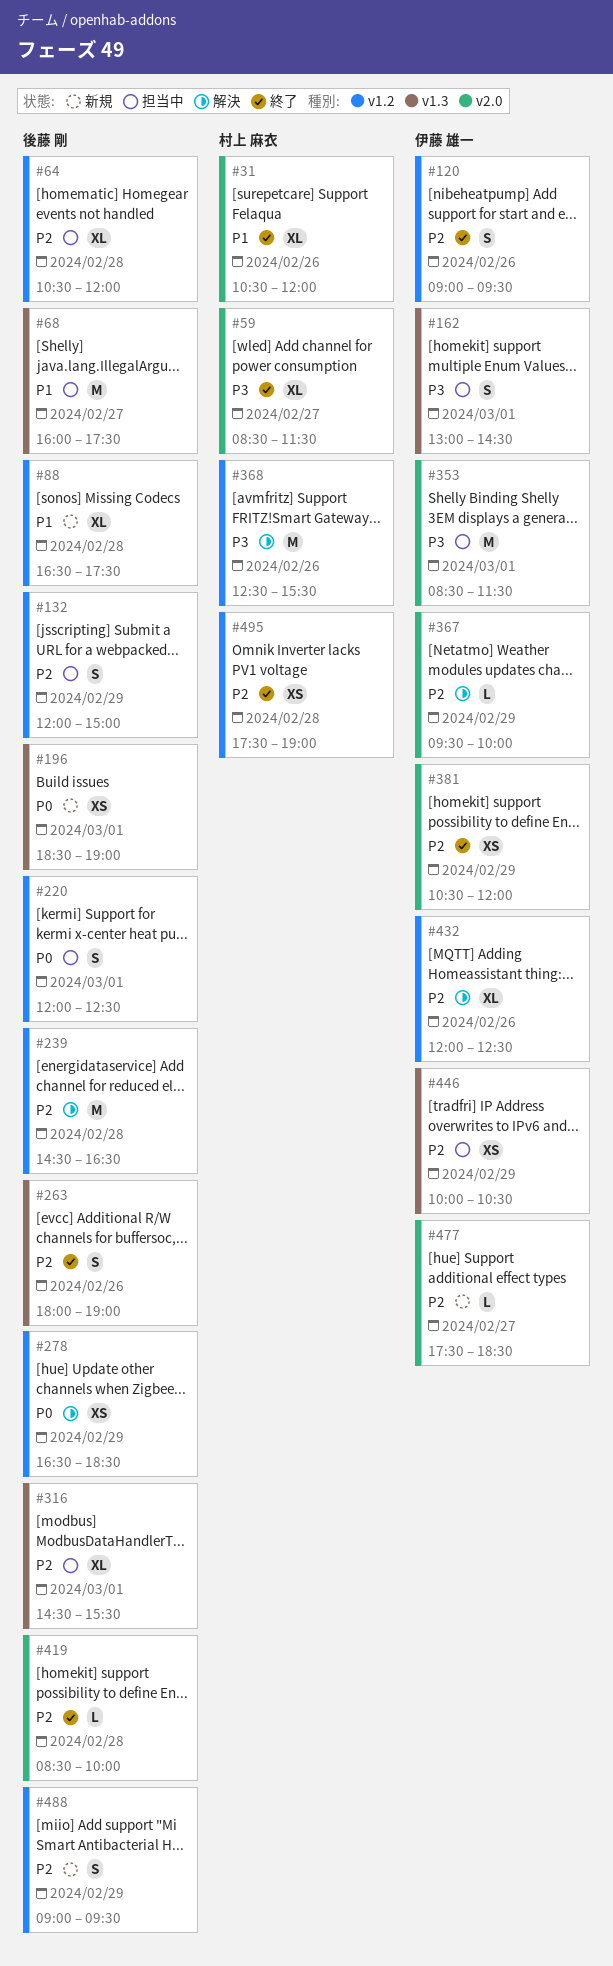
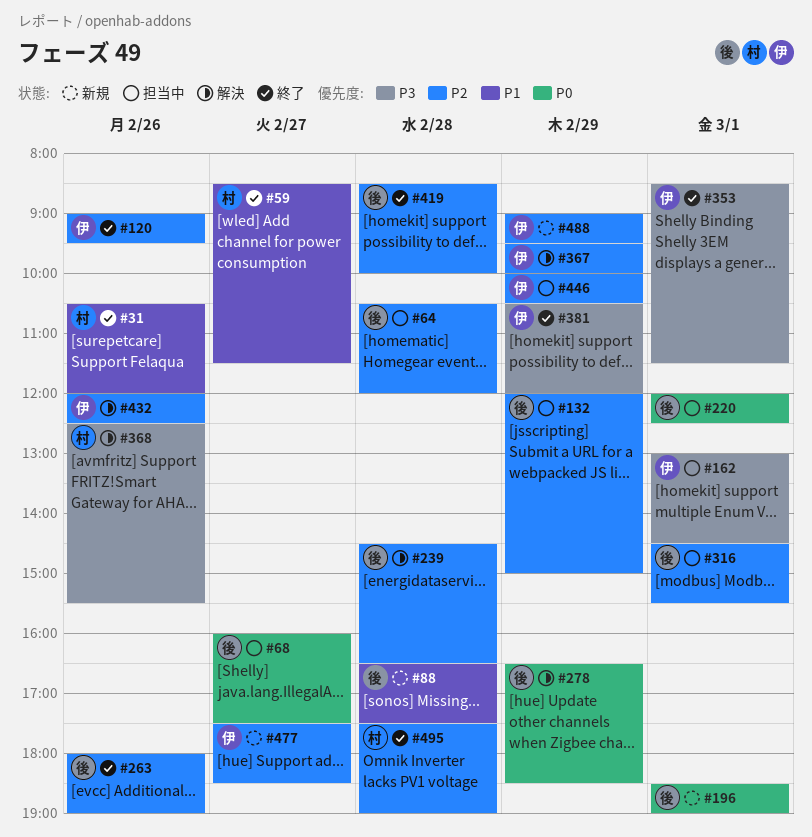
#59, priority: P3 -> P1
#68, priority: P1 -> P0
#353, status: 担当中 -> 終了
#381, priority: P2 -> P3
#488, owner: 後藤 剛 -> 伊藤 雄一

